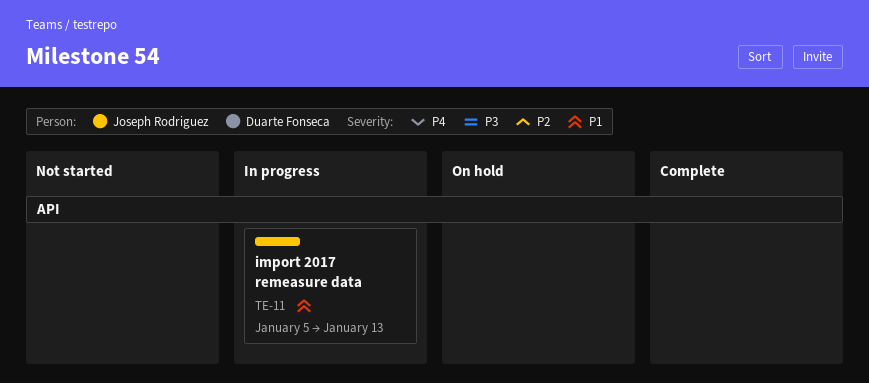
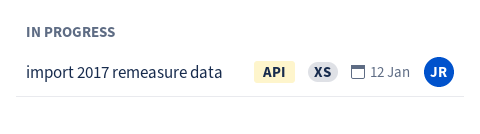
import 2017 remeasure data, due: Jan 13 -> Jan 12

